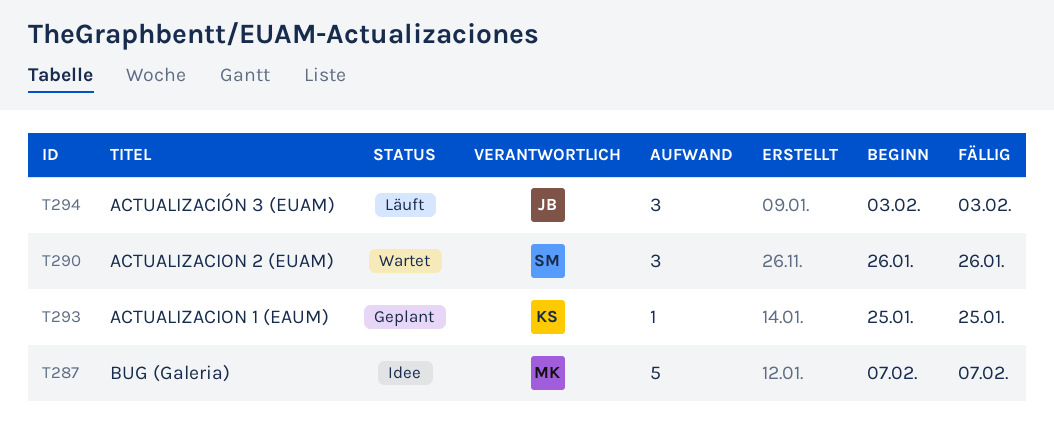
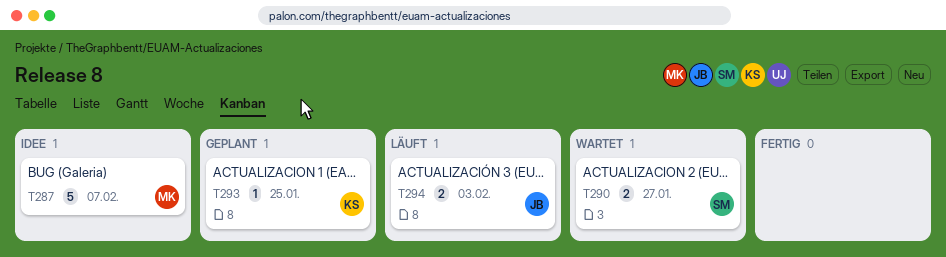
T290, estimate: 3 -> 2
T290, due: Jan 26 -> Jan 27
T294, estimate: 3 -> 2

